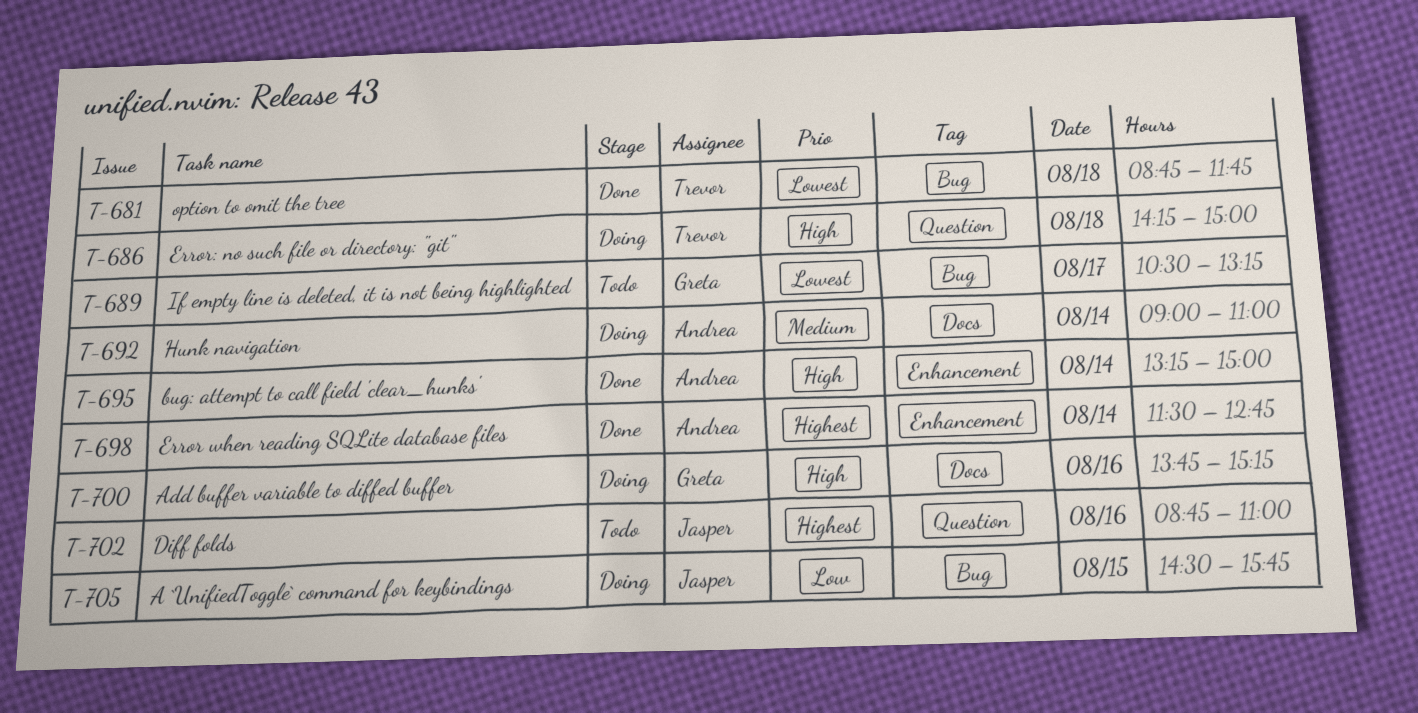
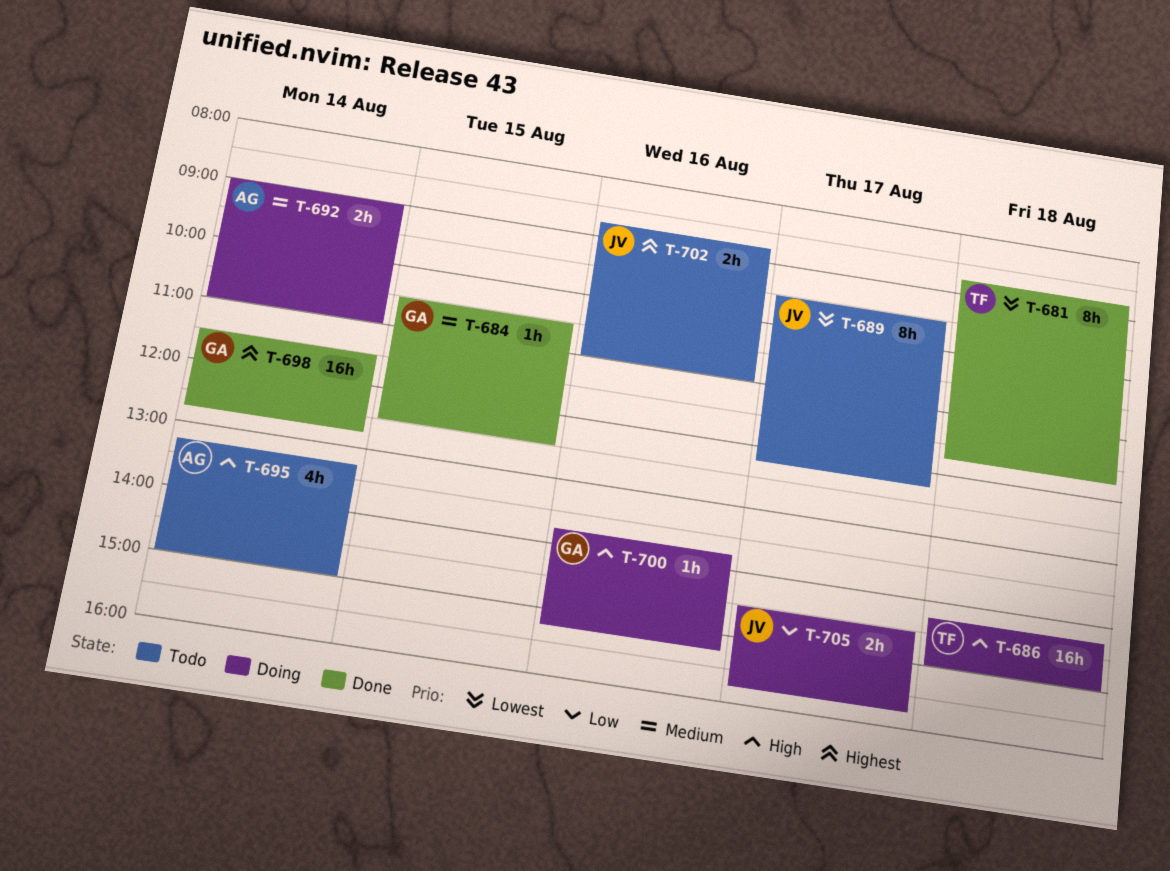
T-684: none -> present
T-689, owner: Greta -> Jasper
T-689, begins: 10:30 -> 09:30
T-689, ends: 13:15 -> 12:15
T-695, status: Done -> Todo
T-698, owner: Andrea -> Greta
T-705, day: Aug 15 -> Aug 17

